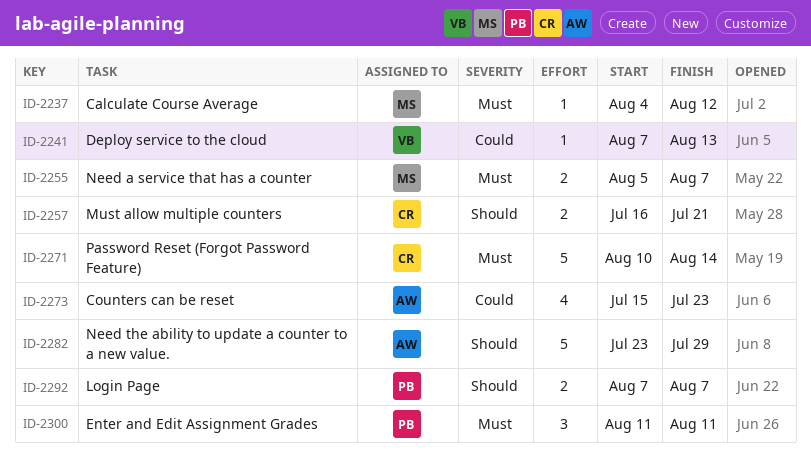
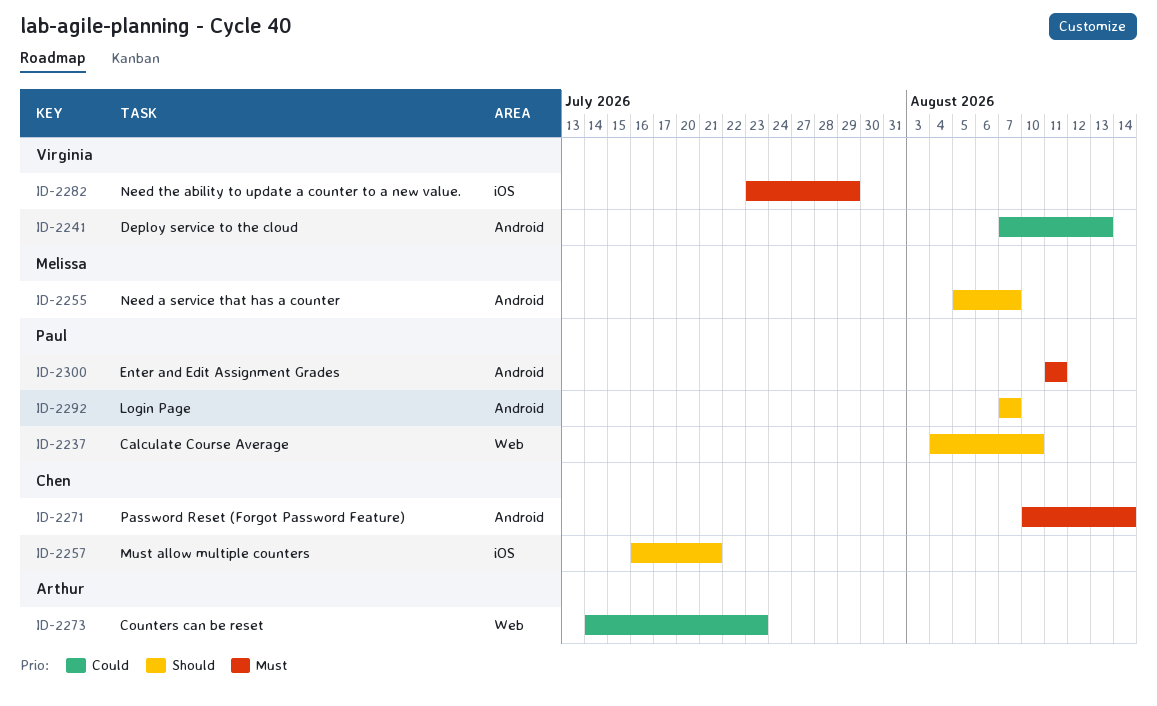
ID-2237, owner: Melissa -> Paul
ID-2237, priority: Must -> Should
ID-2237, due: Aug 12 -> Aug 10
ID-2255, priority: Must -> Should
ID-2273, start: Jul 15 -> Jul 14
ID-2282, owner: Arthur -> Virginia
ID-2282, priority: Should -> Must

